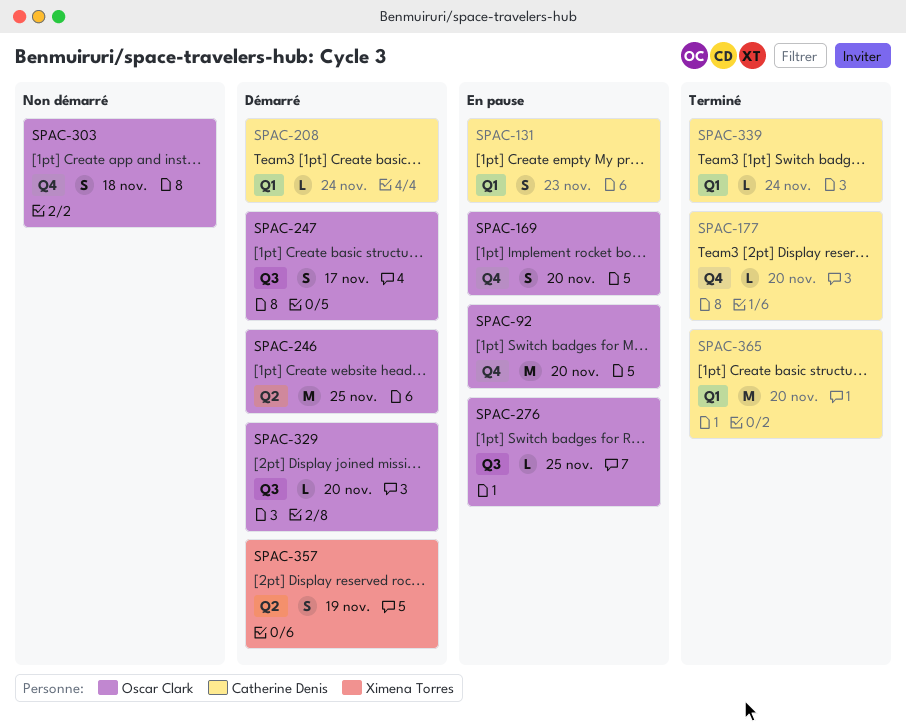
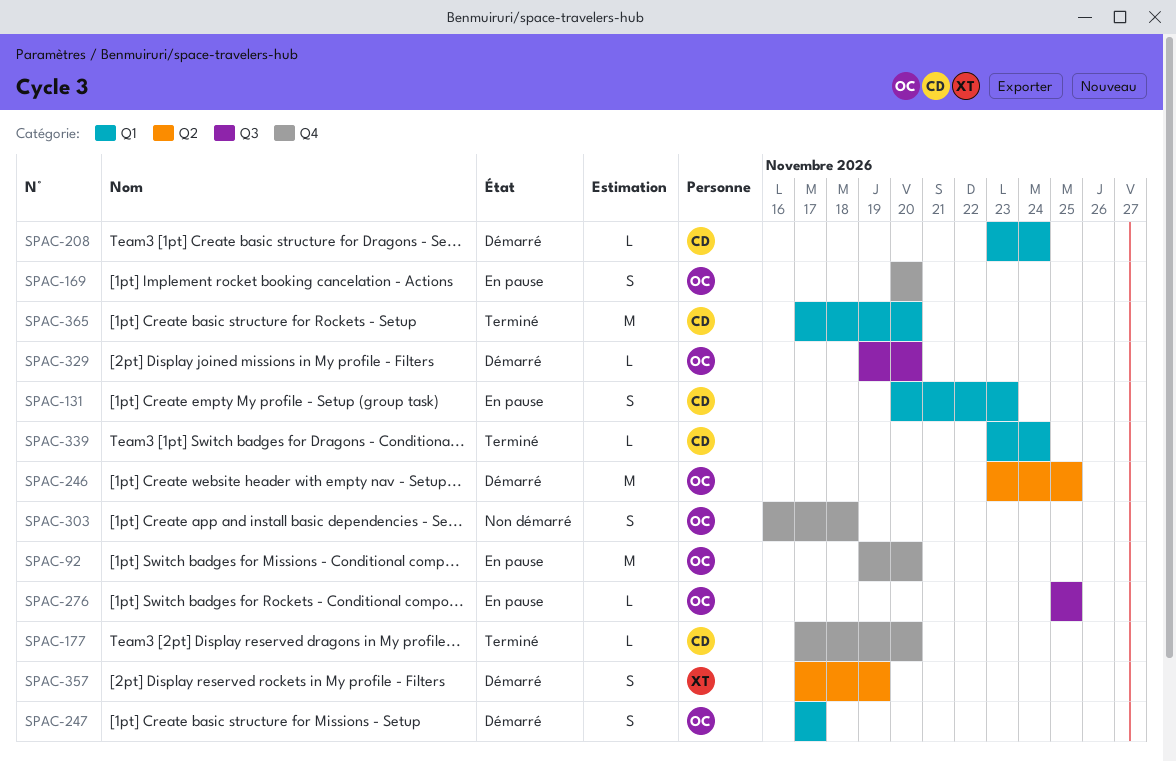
SPAC-247, label: Q3 -> Q1

